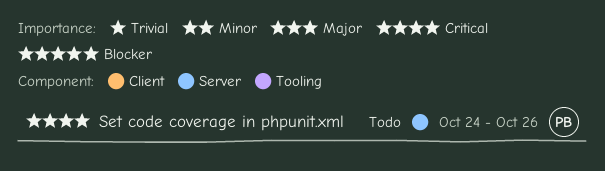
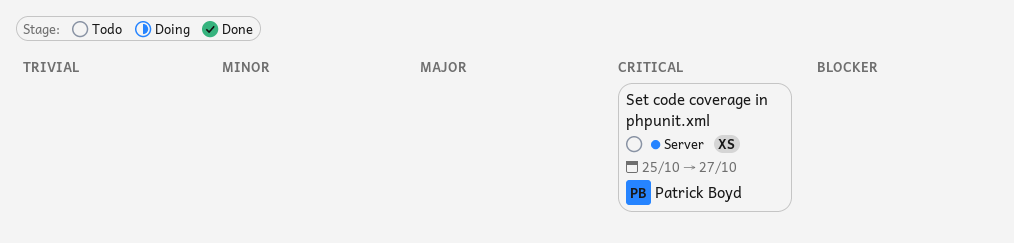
Set code coverage in phpunit.xml, start: Oct 24 -> Oct 25
Set code coverage in phpunit.xml, due: Oct 26 -> Oct 27

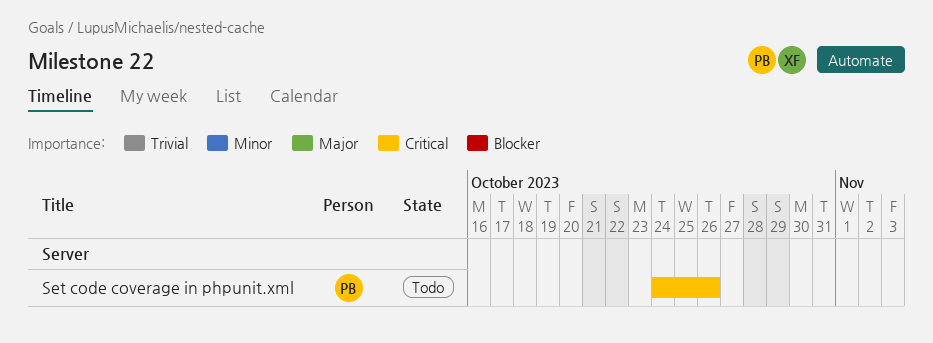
Set code coverage in phpunit.xml, start: Oct 25 -> Oct 24
Set code coverage in phpunit.xml, due: Oct 27 -> Oct 26

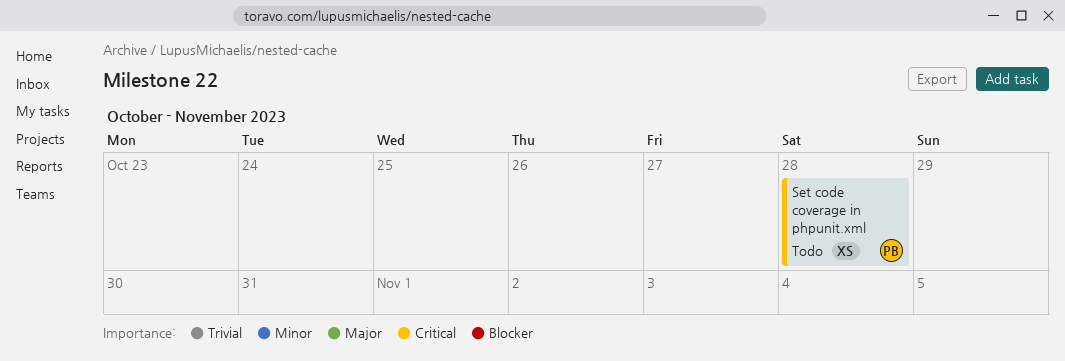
Set code coverage in phpunit.xml, due: Oct 26 -> Oct 28

